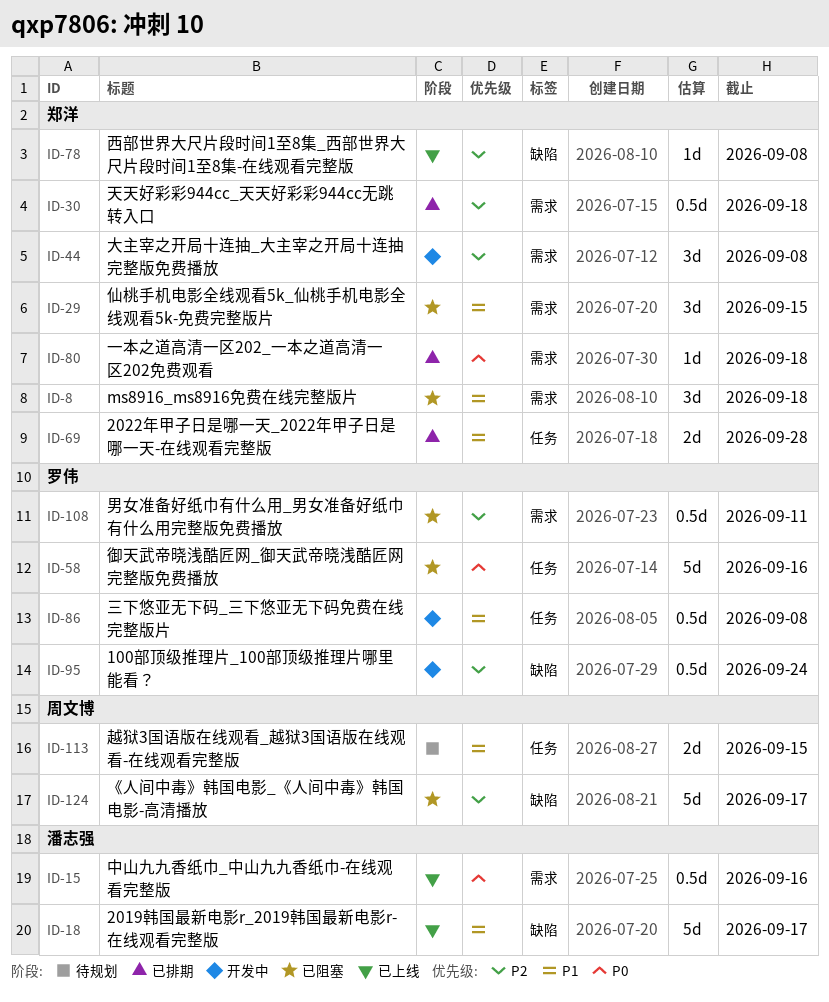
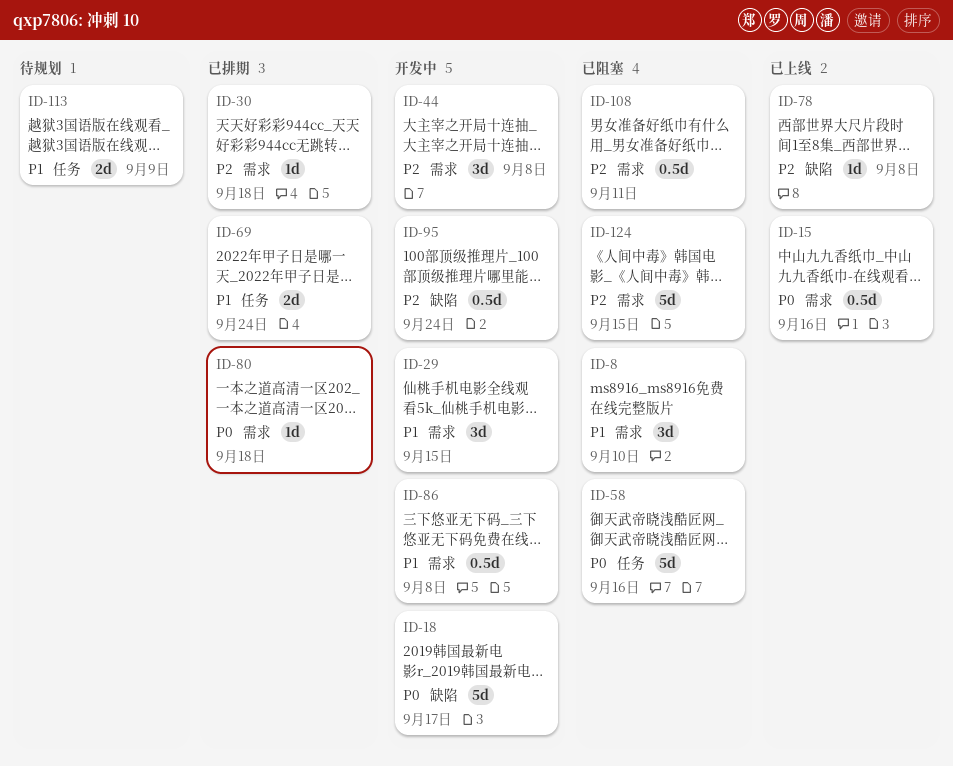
ID-8, due: Sep 18 -> Sep 10
ID-18, status: 已上线 -> 开发中
ID-18, priority: P1 -> P0
ID-29, status: 已阻塞 -> 开发中
ID-30, estimate: 0.5d -> 1d
ID-69, due: Sep 28 -> Sep 24
ID-86, label: 任务 -> 需求
ID-113, due: Sep 15 -> Sep 9
ID-124, label: 缺陷 -> 需求
ID-124, due: Sep 17 -> Sep 15

